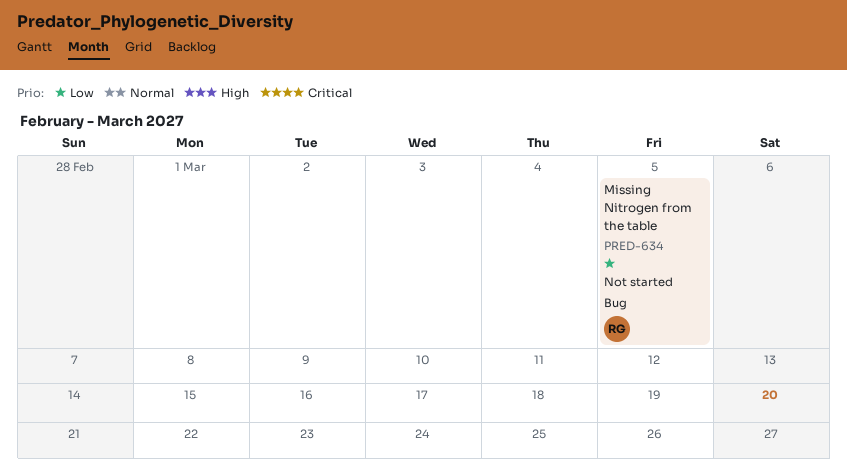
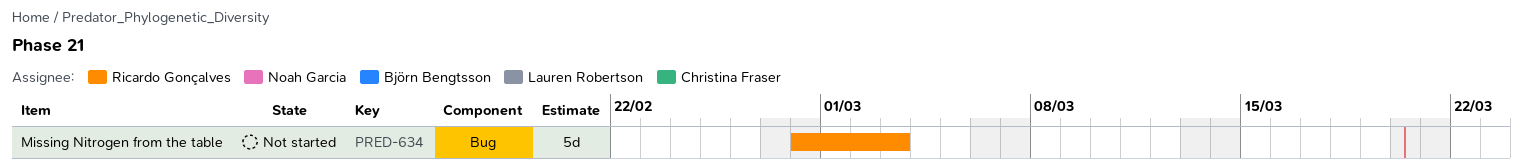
PRED-634, due: Mar 5 -> Mar 3

